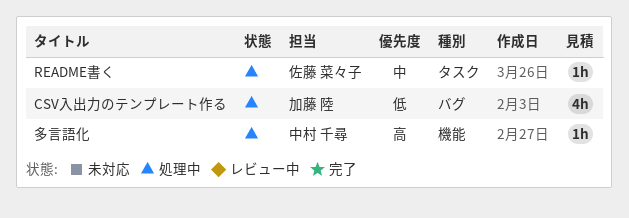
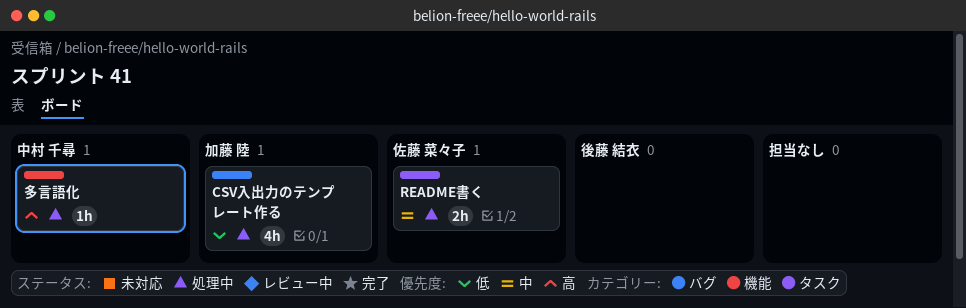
README書く, estimate: 1h -> 2h

